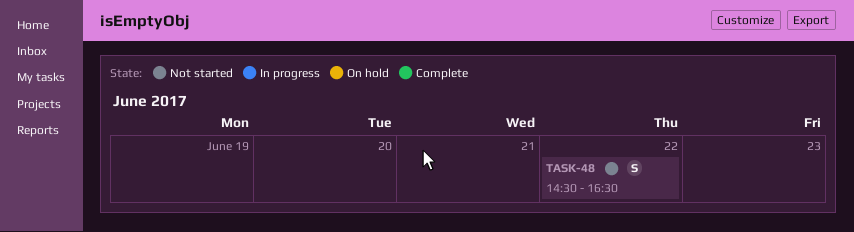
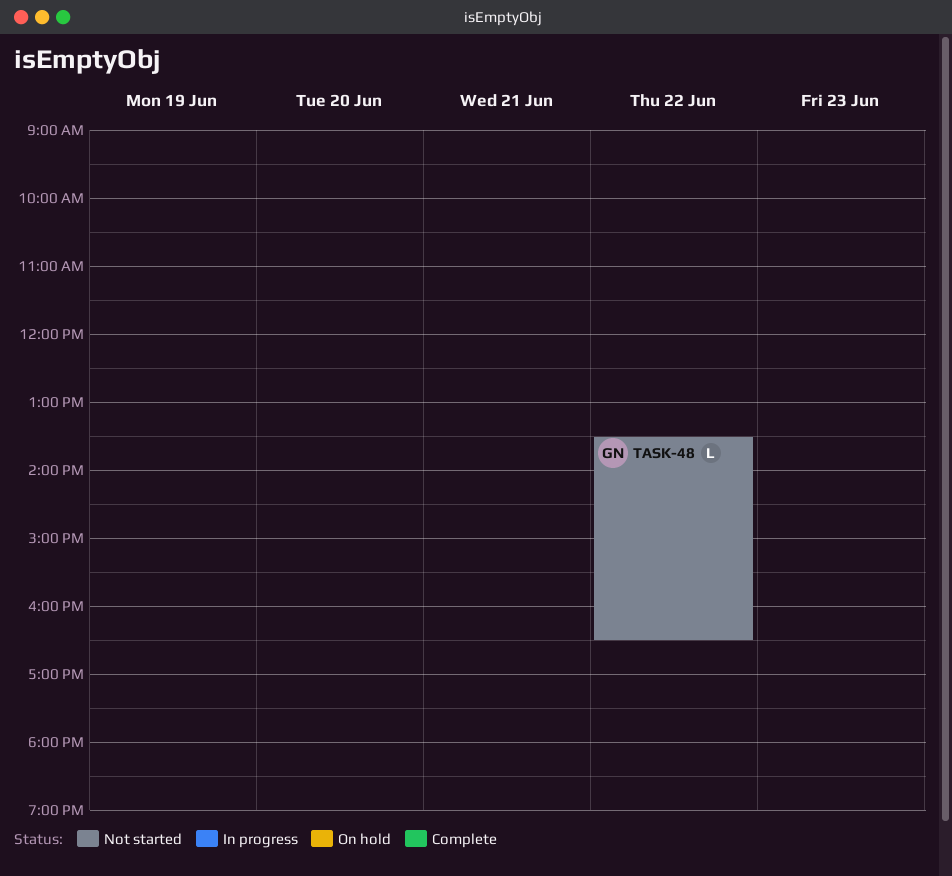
TASK-48, estimate: S -> L
TASK-48, begins: 14:30 -> 13:30

